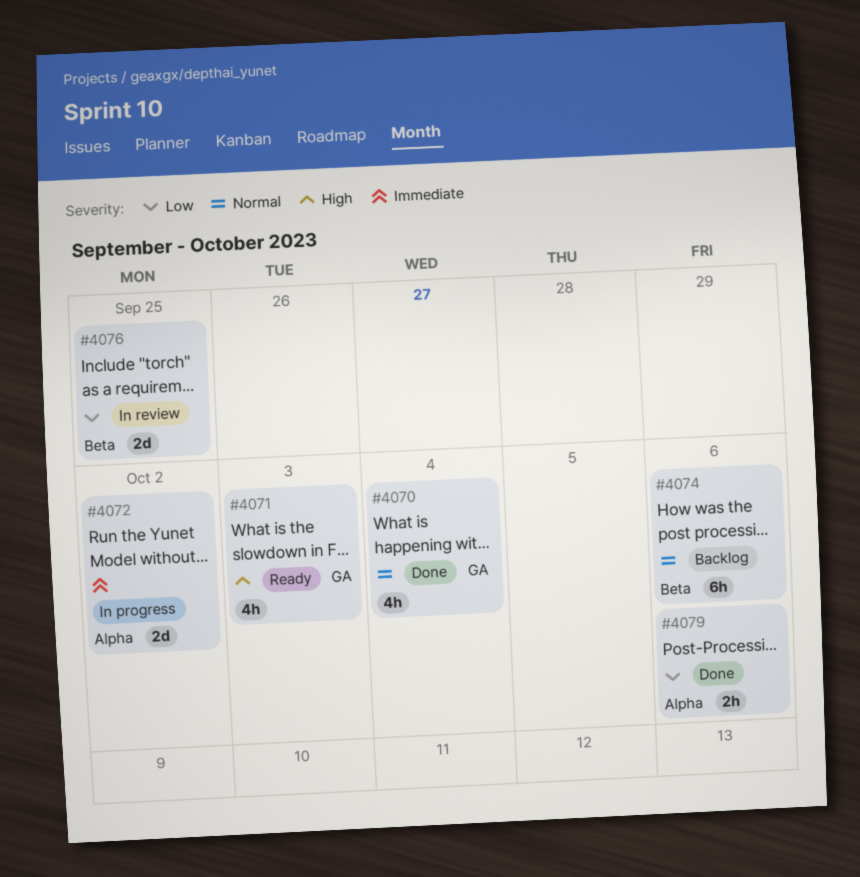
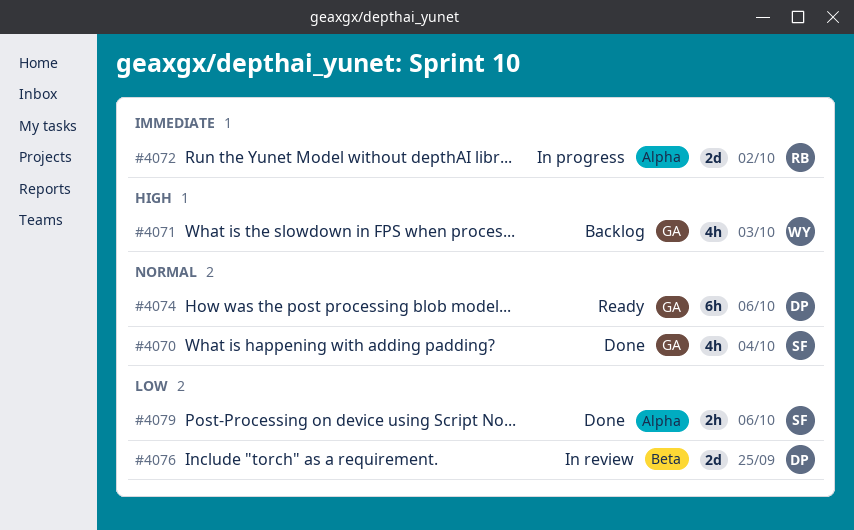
#4071, status: Ready -> Backlog
#4074, status: Backlog -> Ready
#4074, label: Beta -> GA

